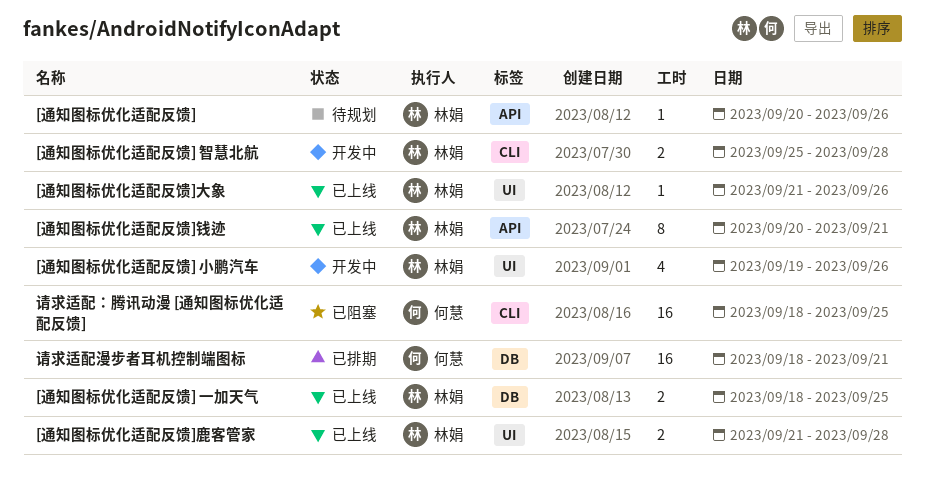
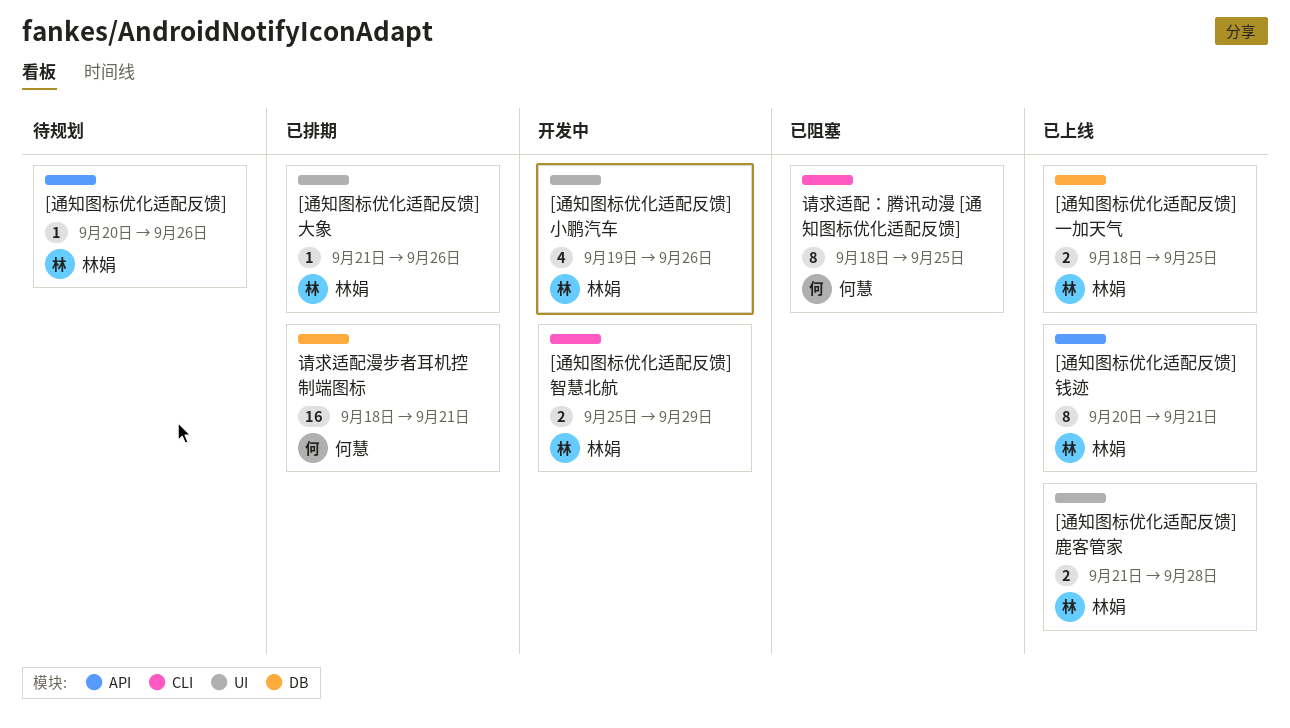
[通知图标优化适配反馈] 智慧北航, due: Sep 28 -> Sep 29
[通知图标优化适配反馈]大象, status: 已上线 -> 已排期
请求适配：腾讯动漫 [通知图标优化适配反馈], estimate: 16 -> 8

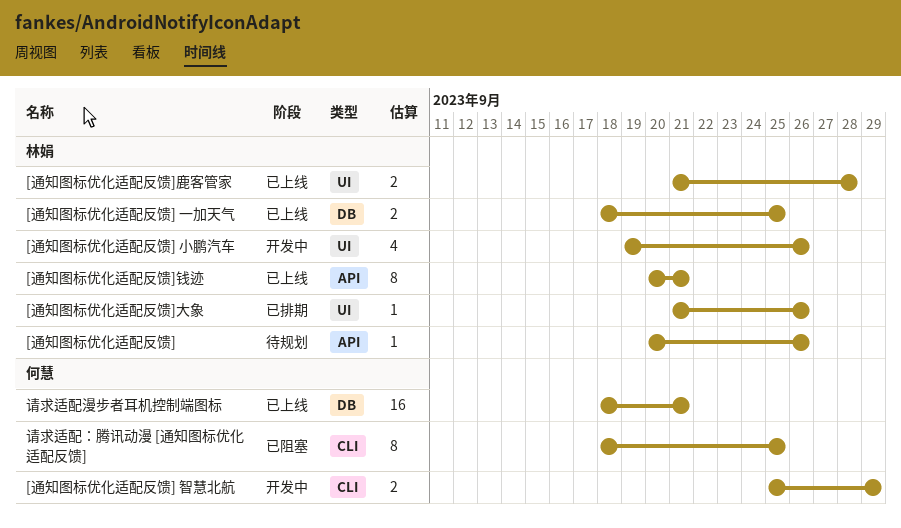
[通知图标优化适配反馈] 智慧北航, owner: 林娟 -> 何慧
请求适配漫步者耳机控制端图标, status: 已排期 -> 已上线

